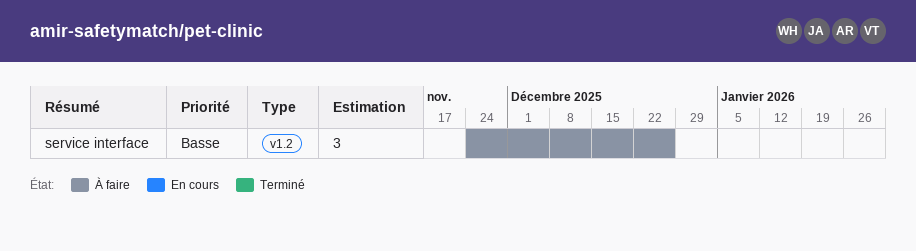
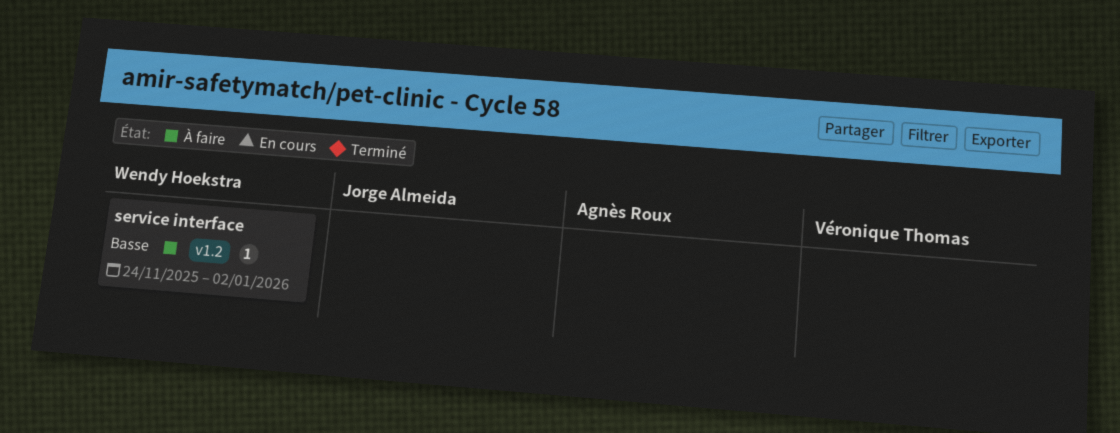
service interface, estimate: 3 -> 1
service interface, due: Dec 26 -> Jan 2

